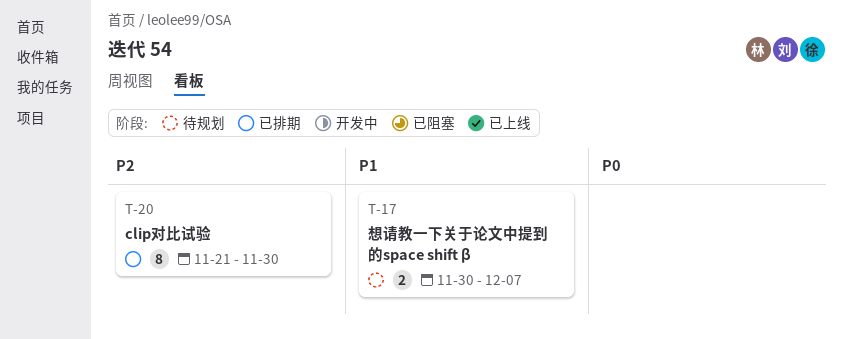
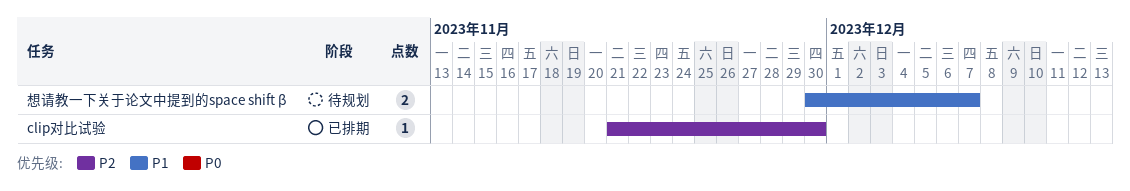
clip对比试验, estimate: 8 -> 1

